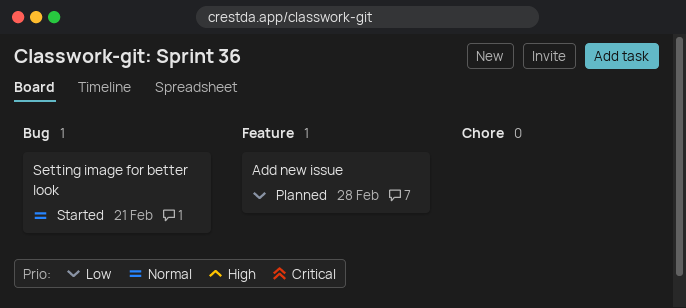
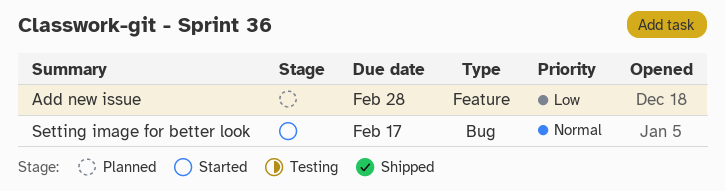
Setting image for better look, due: Feb 21 -> Feb 17

